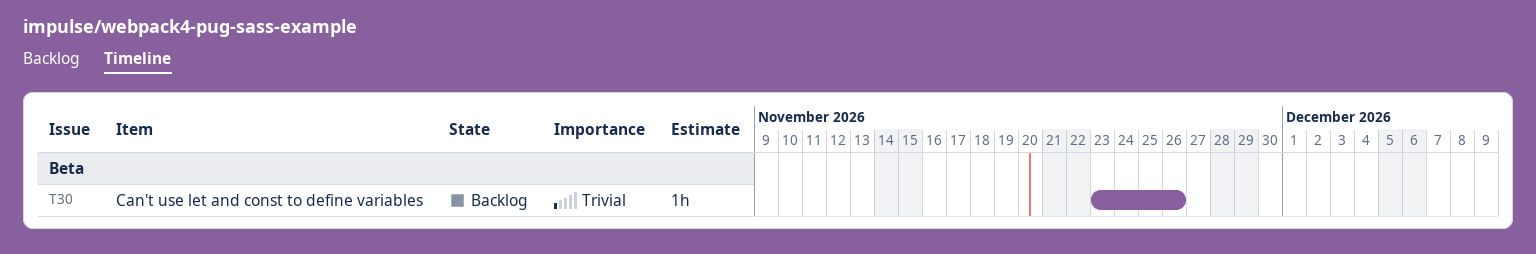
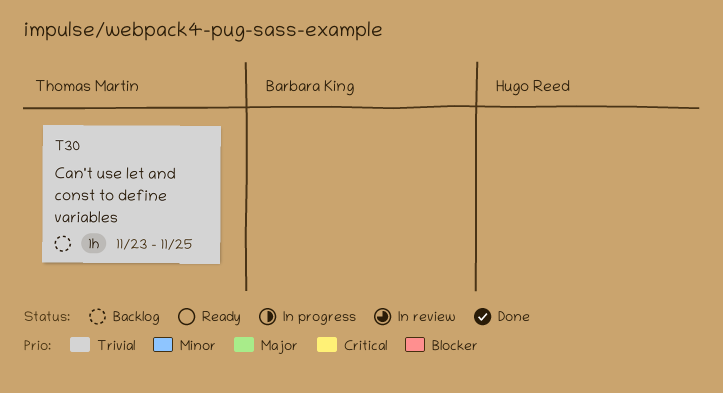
T30, due: Nov 26 -> Nov 25

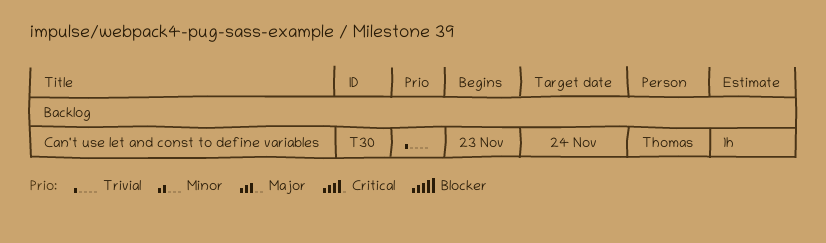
T30, due: Nov 25 -> Nov 24

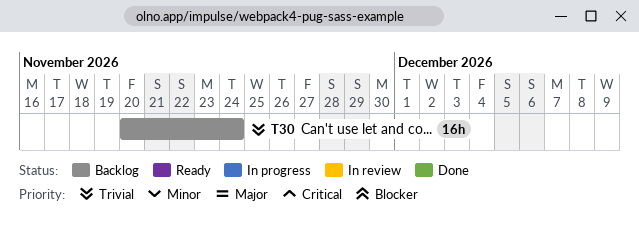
T30, estimate: 1h -> 16h
T30, start: Nov 23 -> Nov 20

